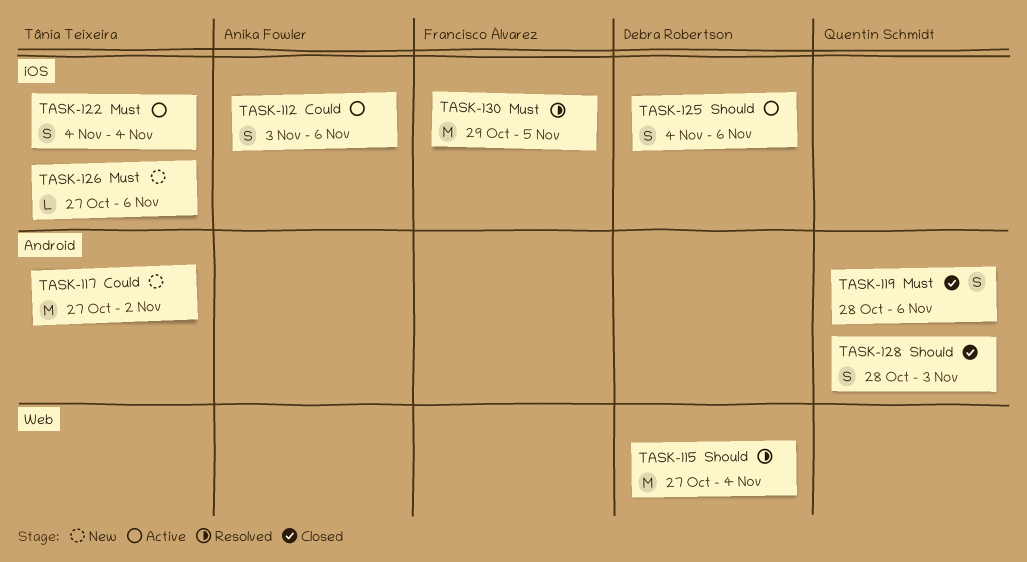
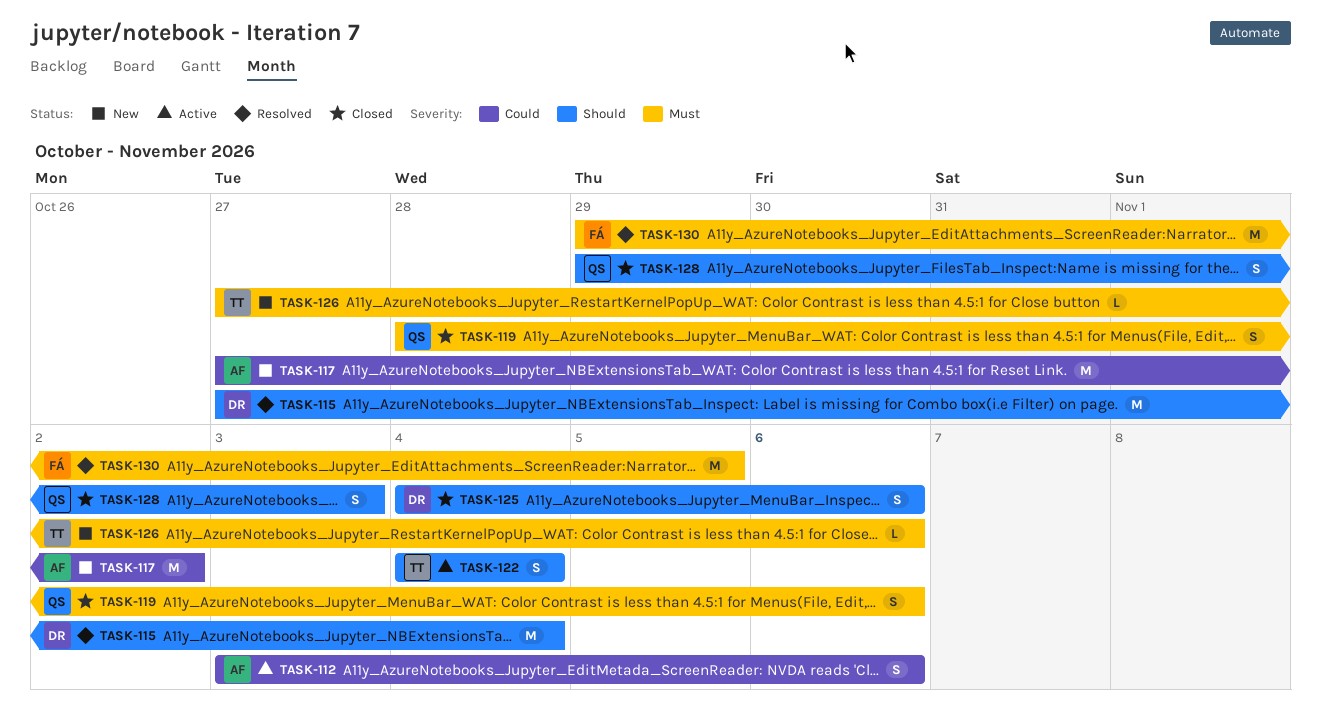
TASK-117, owner: Tânia Teixeira -> Anika Fowler
TASK-122, priority: Must -> Should
TASK-125, status: Active -> Closed
TASK-128, start: Oct 28 -> Oct 29

